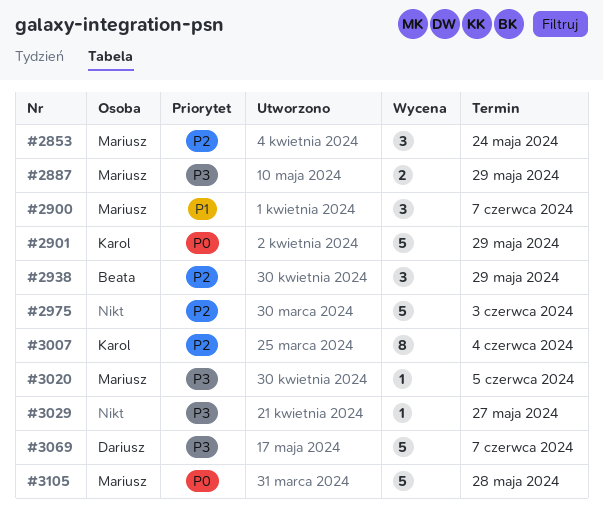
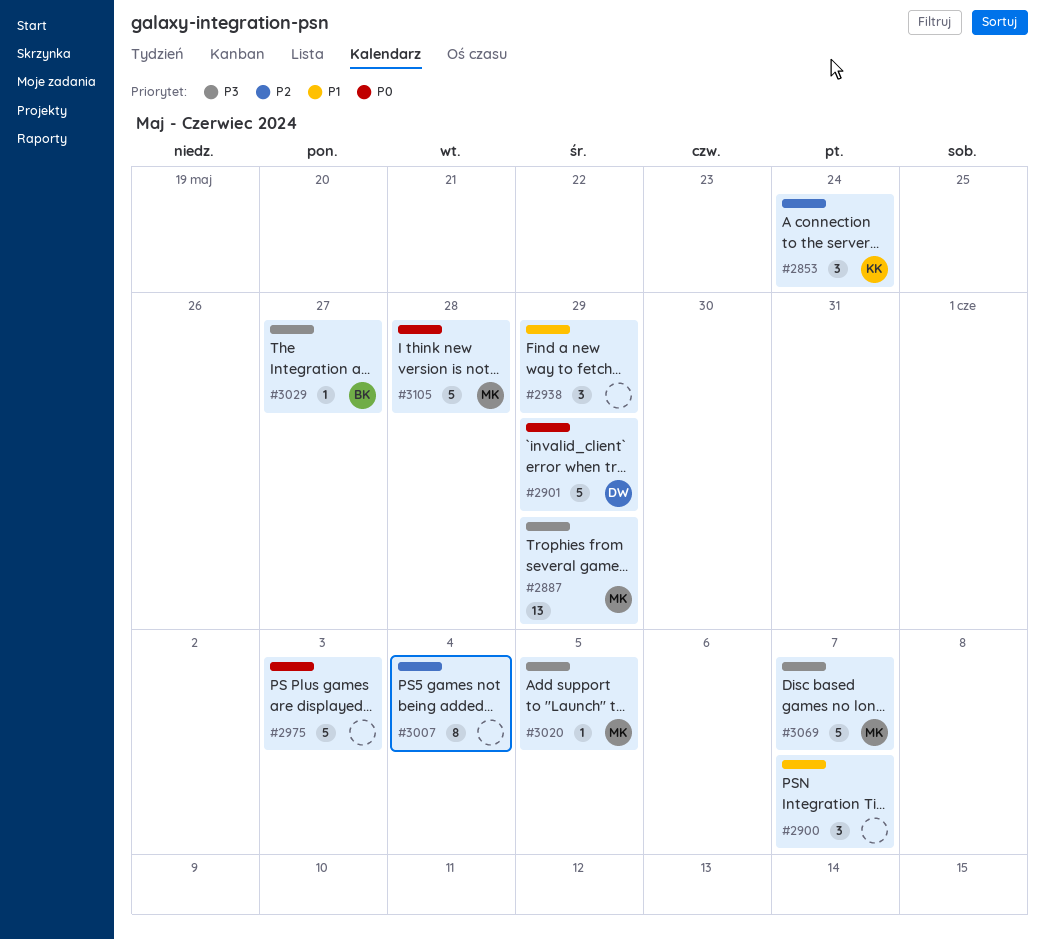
#2853, owner: Mariusz -> Karol
#2887, estimate: 2 -> 13
#2900, owner: Mariusz -> none
#2901, owner: Karol -> Dariusz
#2938, owner: Beata -> none
#2938, priority: P2 -> P1
#2975, priority: P2 -> P0
#3007, owner: Karol -> none
#3029, owner: none -> Beata
#3069, owner: Dariusz -> Mariusz

